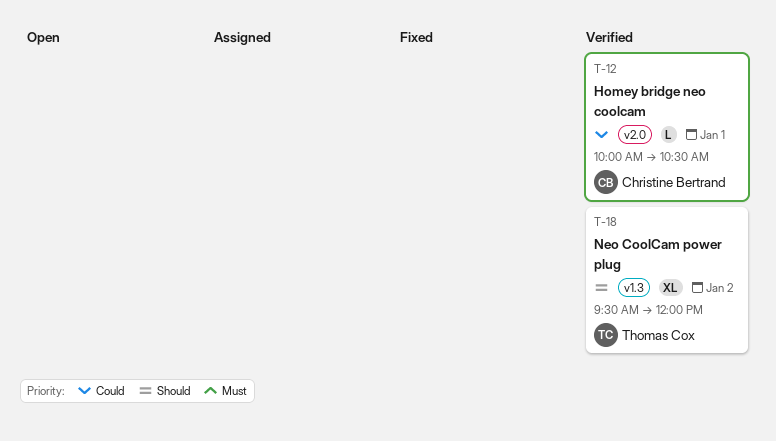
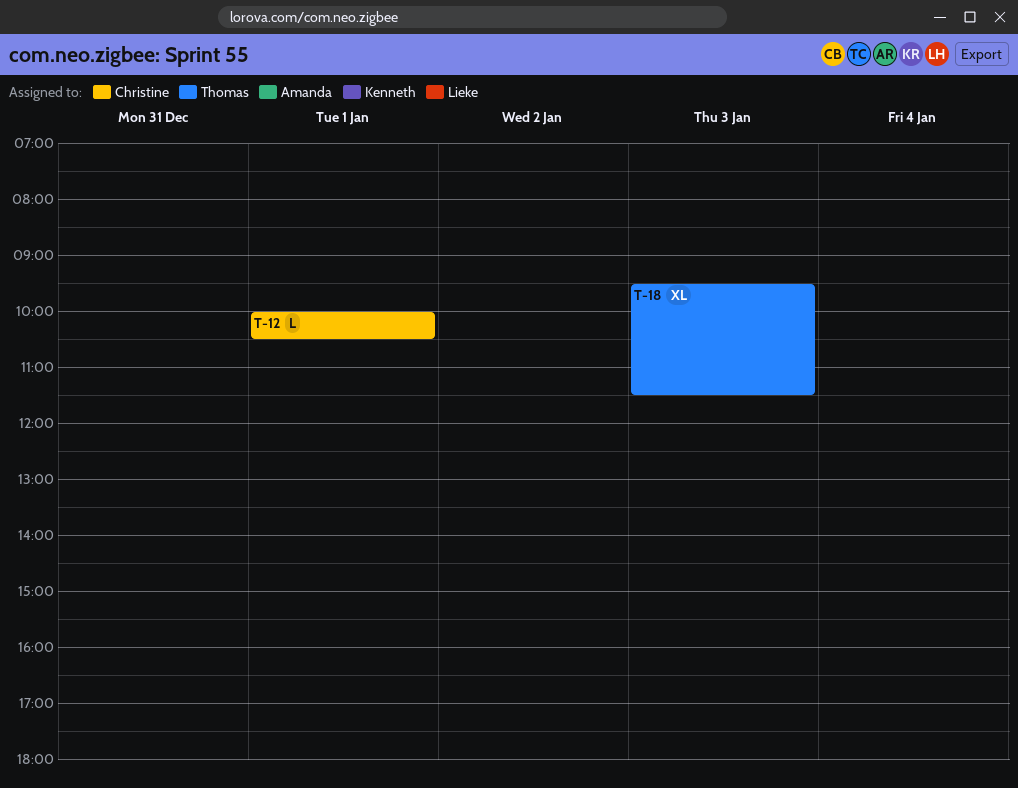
T-18, day: Jan 2 -> Jan 3
T-18, ends: 12:00 -> 11:30

